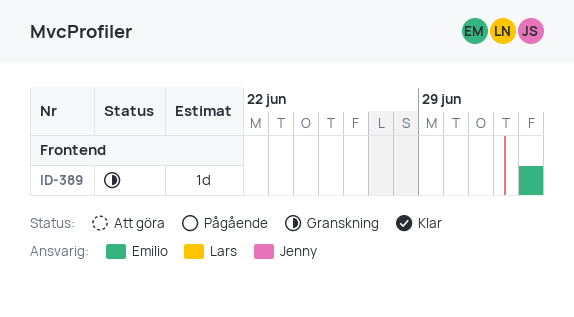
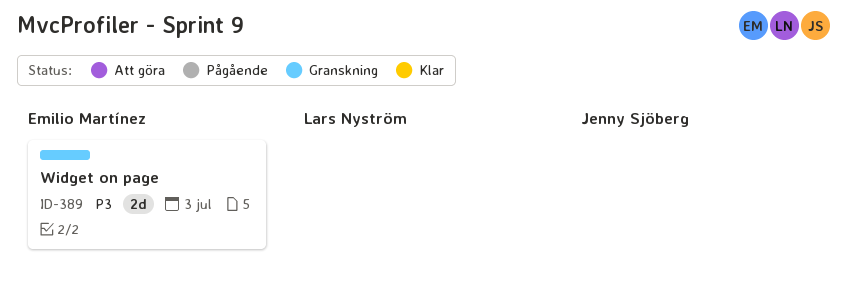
ID-389, estimate: 1d -> 2d

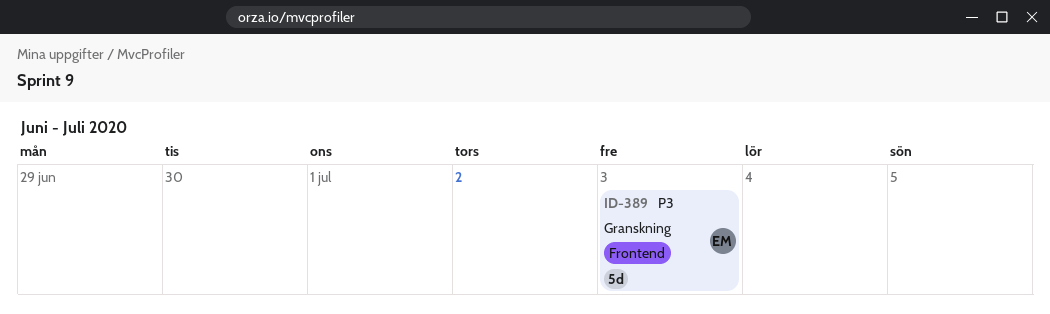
ID-389, estimate: 2d -> 5d

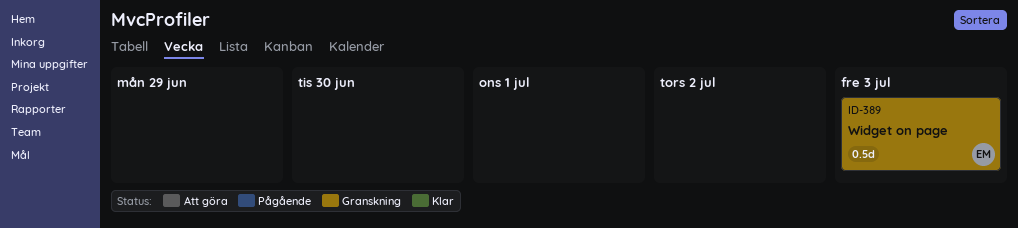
ID-389, estimate: 5d -> 0.5d

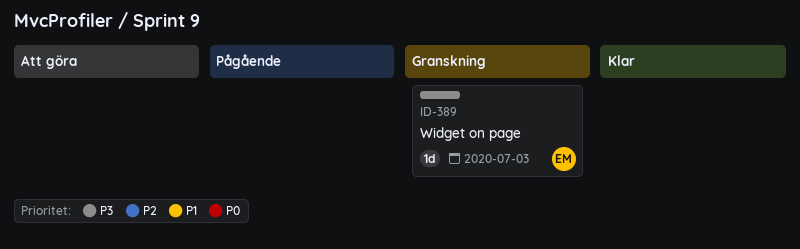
ID-389, estimate: 0.5d -> 1d

